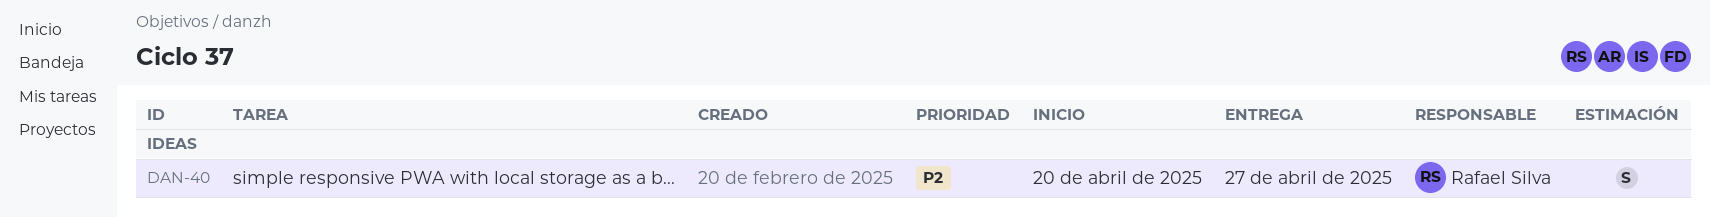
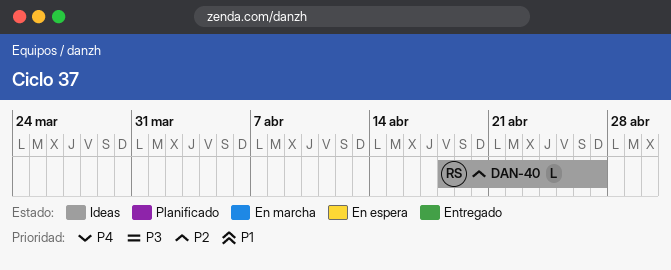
DAN-40, estimate: S -> L
DAN-40, start: Apr 20 -> Apr 18

